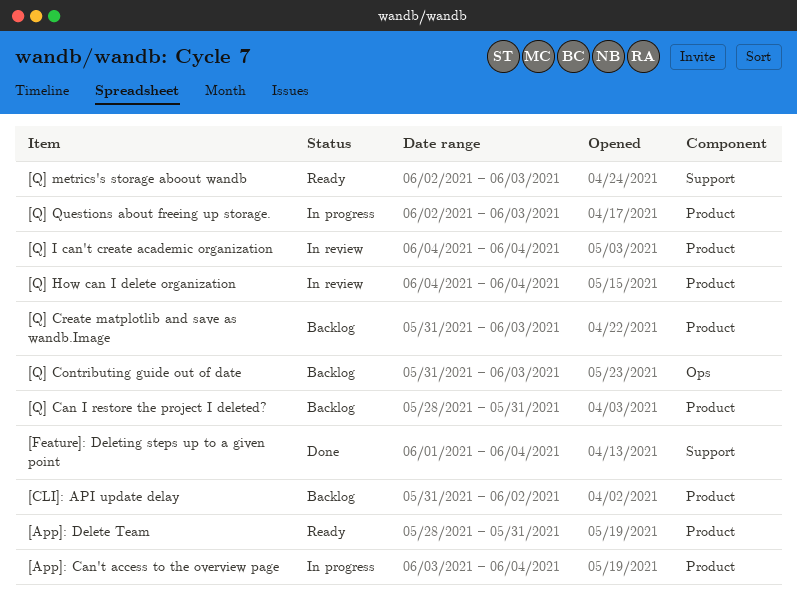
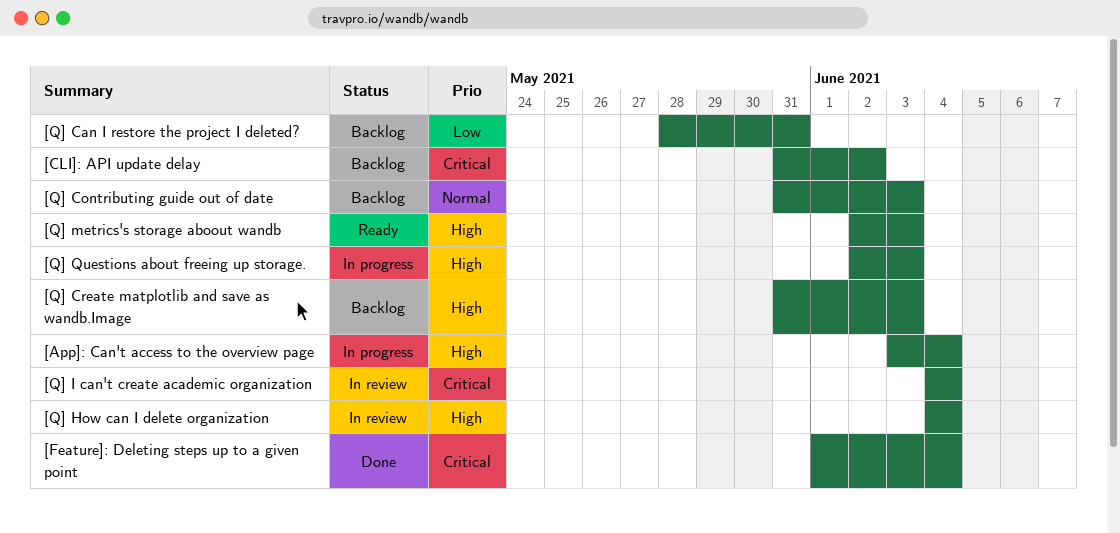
[App]: Delete Team: present -> none

